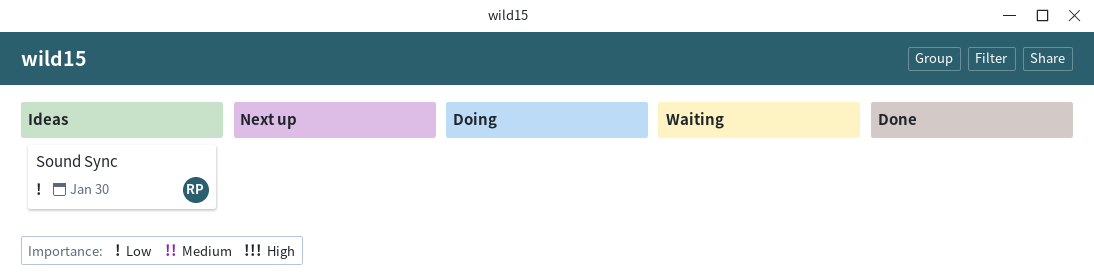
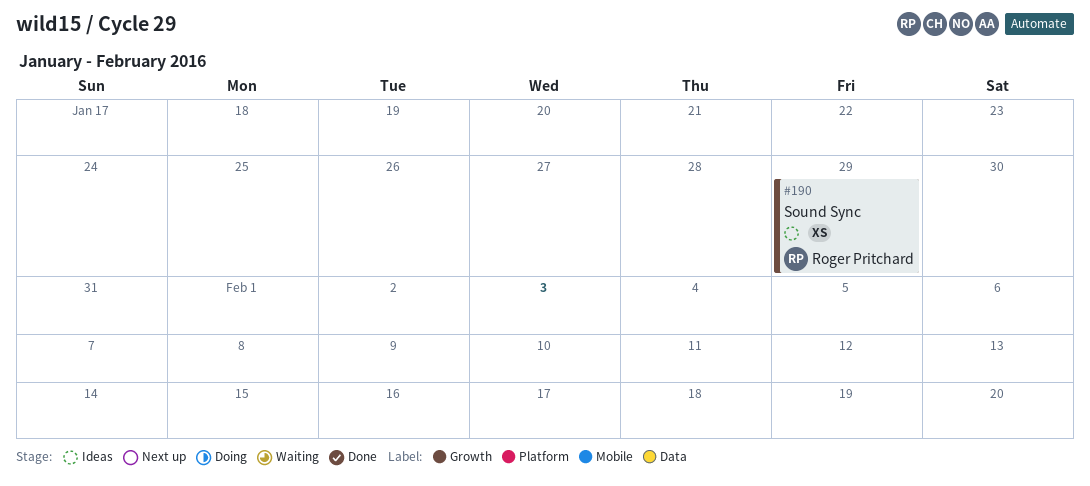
Sound Sync, due: Jan 30 -> Jan 29

